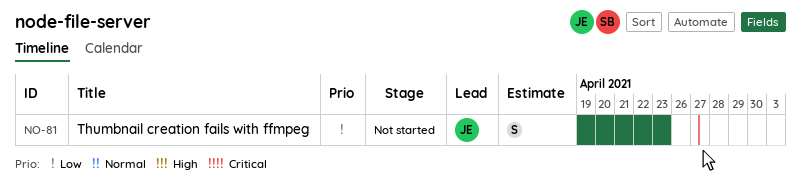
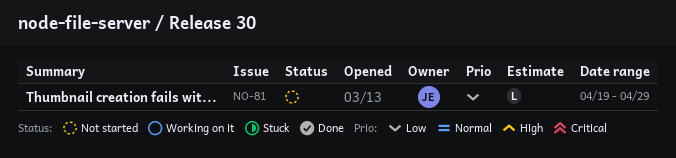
NO-81, estimate: S -> L
NO-81, due: Apr 23 -> Apr 29

